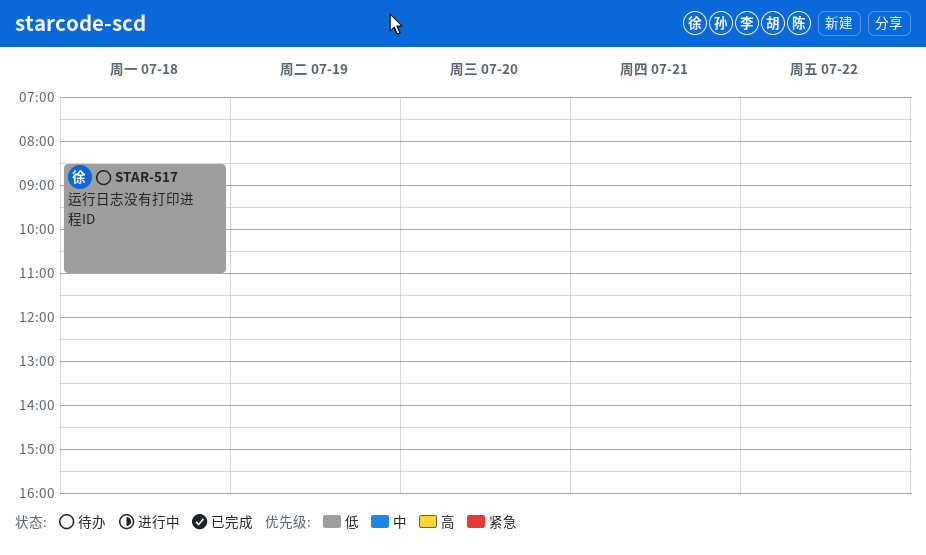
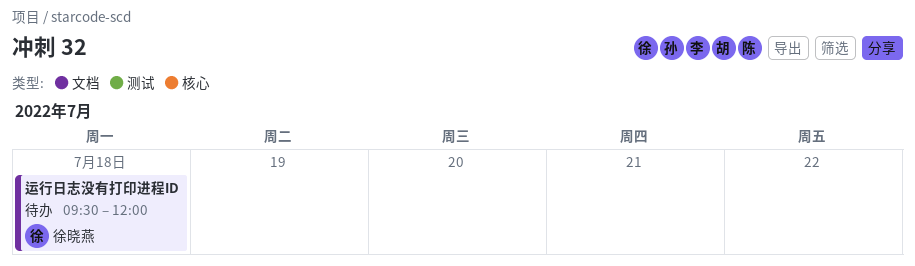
运行日志没有打印进程ID, begins: 08:30 -> 09:30
运行日志没有打印进程ID, ends: 11:00 -> 12:00

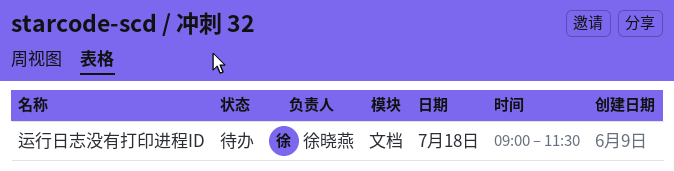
运行日志没有打印进程ID, begins: 09:30 -> 09:00
运行日志没有打印进程ID, ends: 12:00 -> 11:30

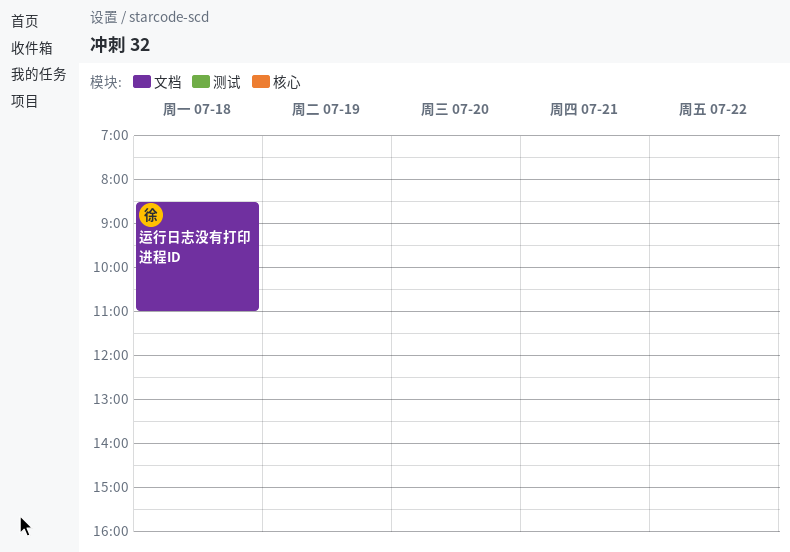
运行日志没有打印进程ID, begins: 09:00 -> 08:30
运行日志没有打印进程ID, ends: 11:30 -> 11:00

